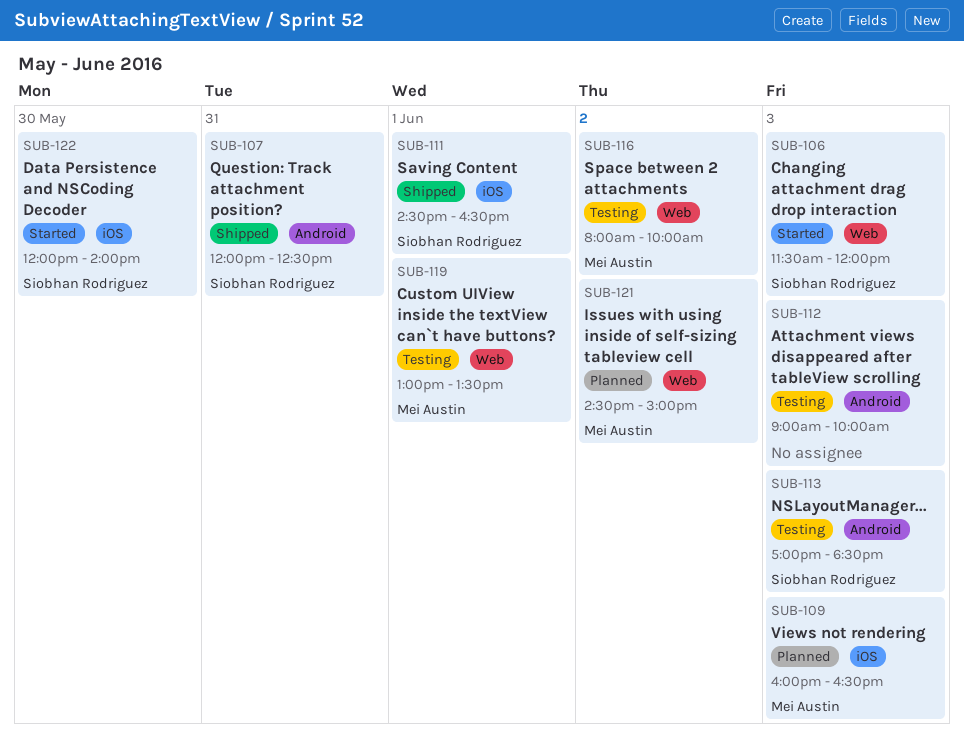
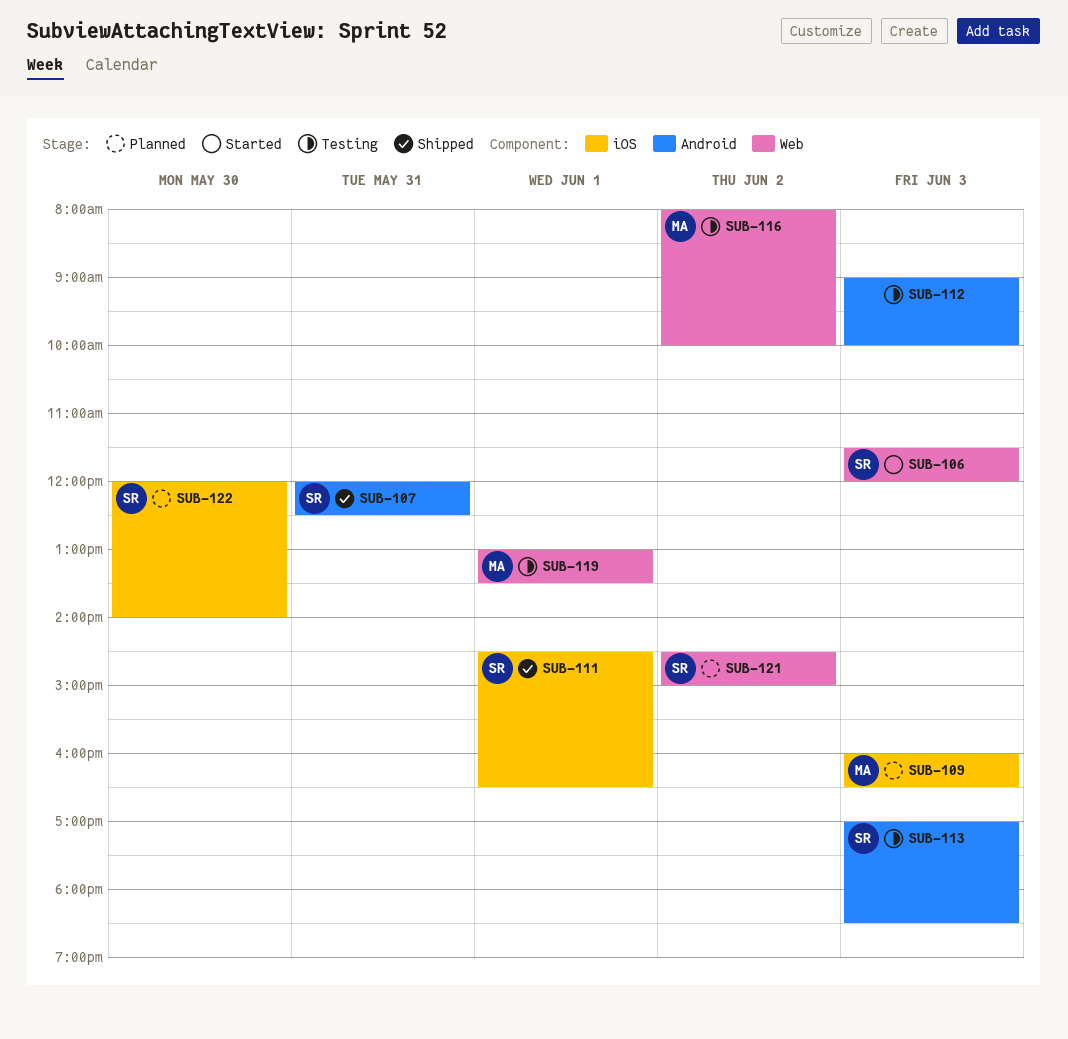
SUB-121, owner: Mei Austin -> Siobhan Rodriguez
SUB-122, status: Started -> Planned

